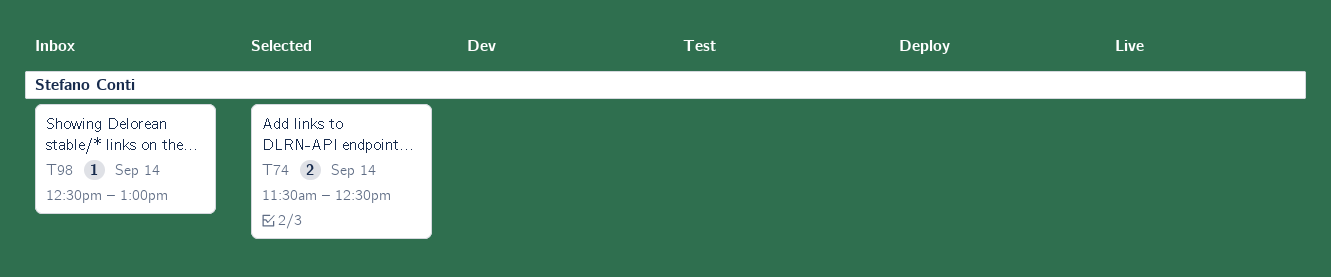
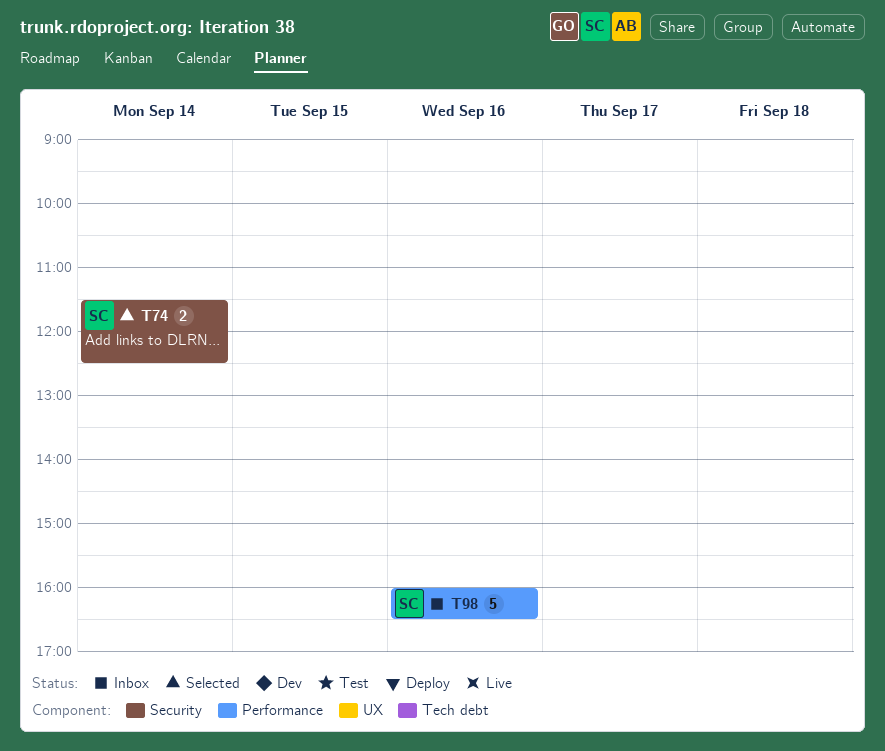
T98, estimate: 1 -> 5
T98, day: Sep 14 -> Sep 16
T98, begins: 12:30 -> 16:00
T98, ends: 13:00 -> 16:30

